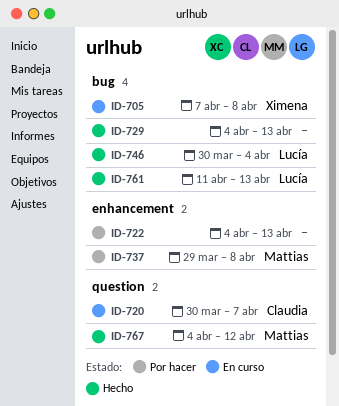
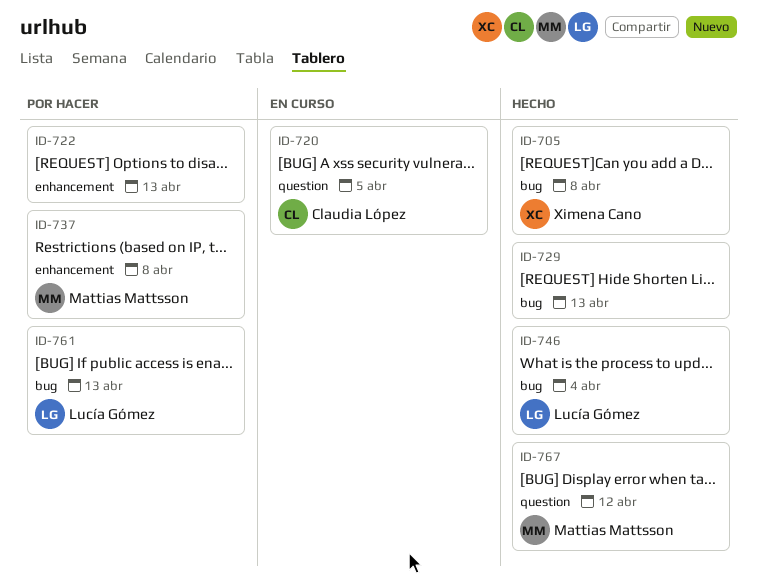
ID-705, status: En curso -> Hecho
ID-720, due: Apr 7 -> Apr 5
ID-761, status: Hecho -> Por hacer

